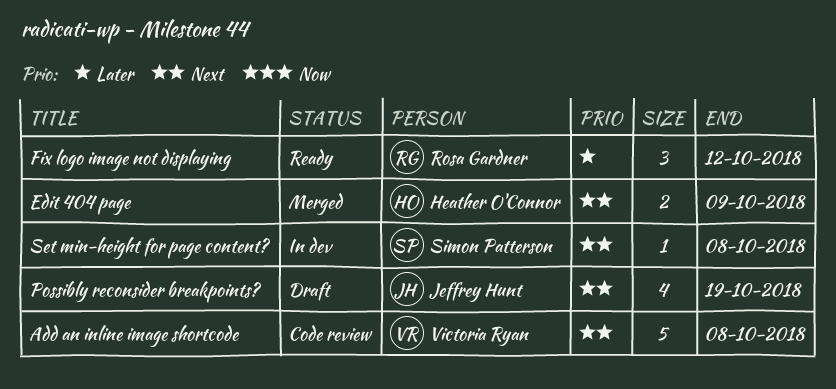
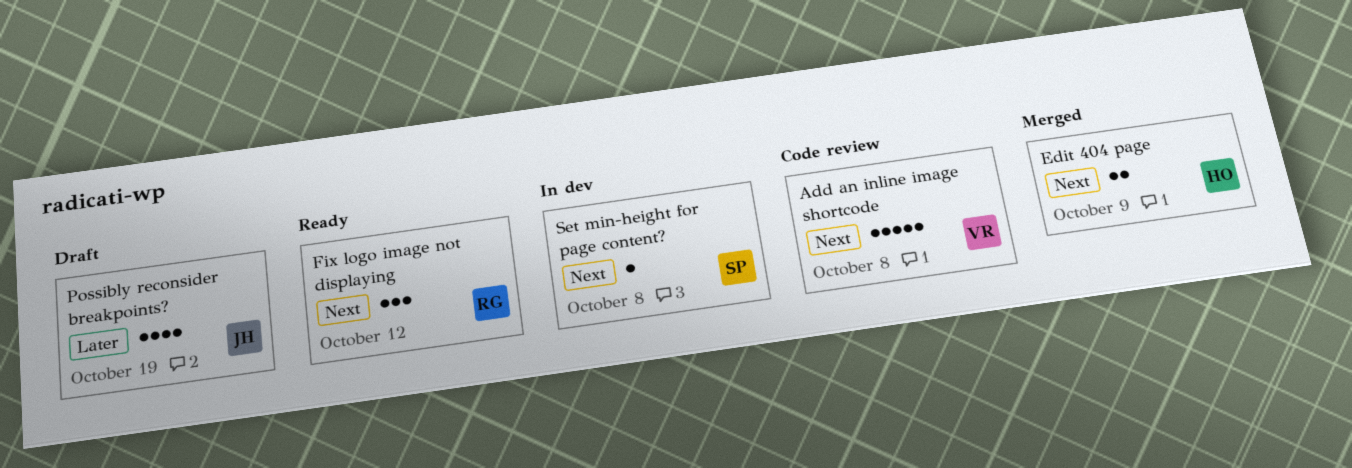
Fix logo image not displaying, priority: Later -> Next
Possibly reconsider breakpoints?, priority: Next -> Later

